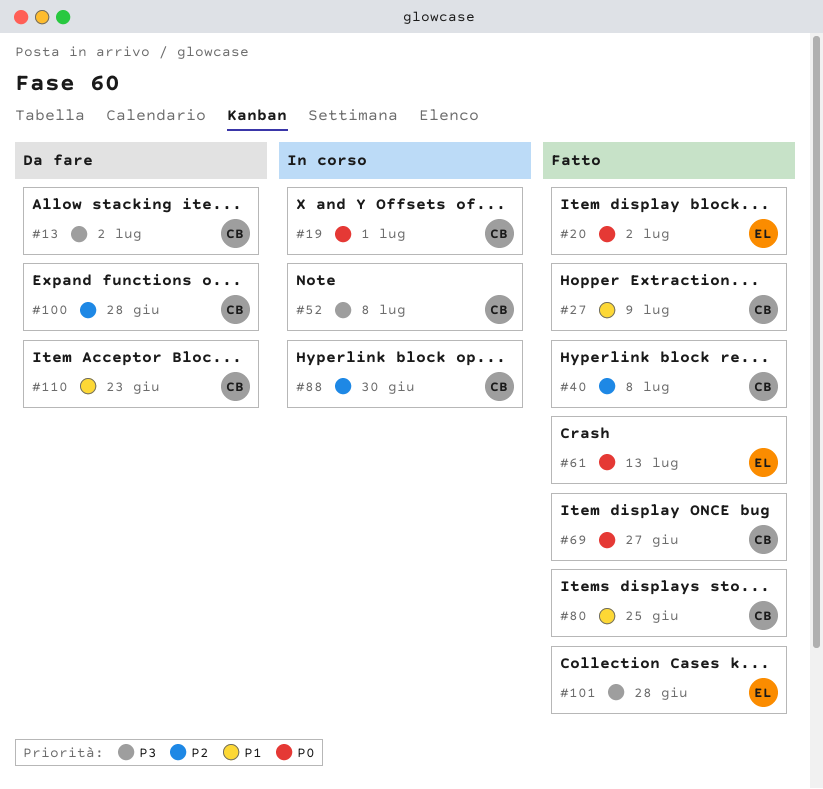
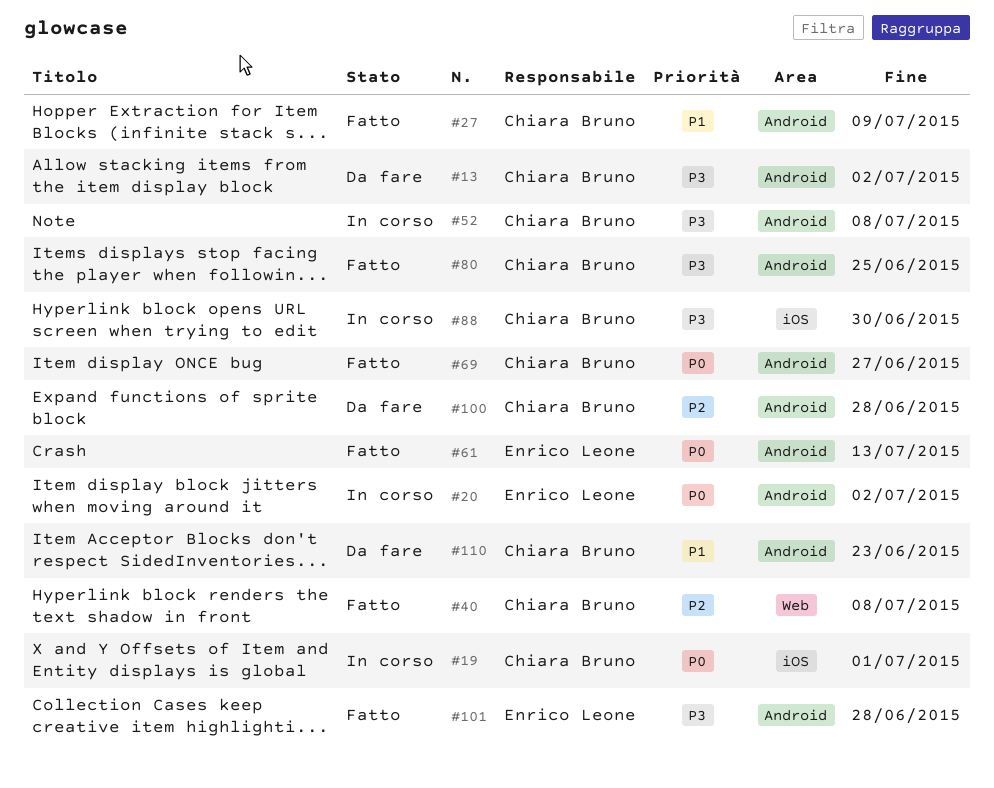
#20, status: Fatto -> In corso
#80, priority: P1 -> P3
#88, priority: P2 -> P3

